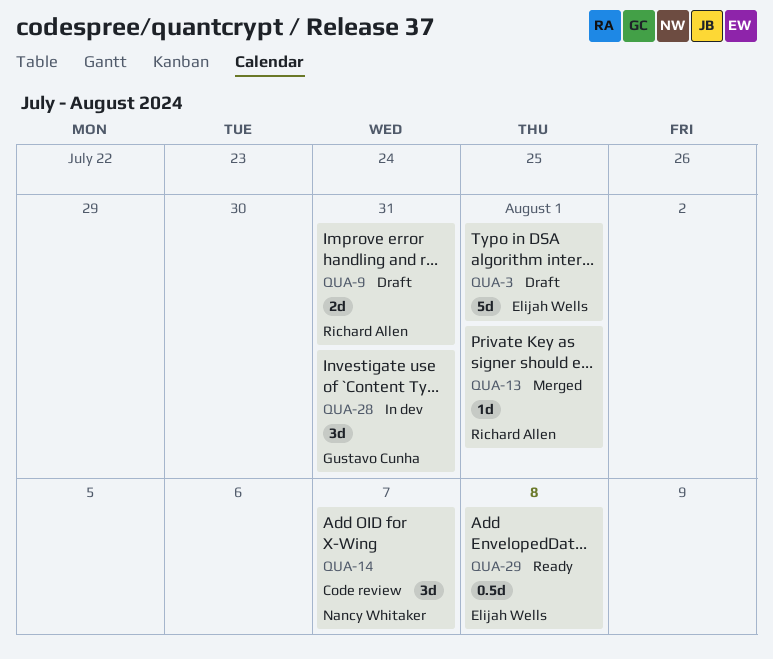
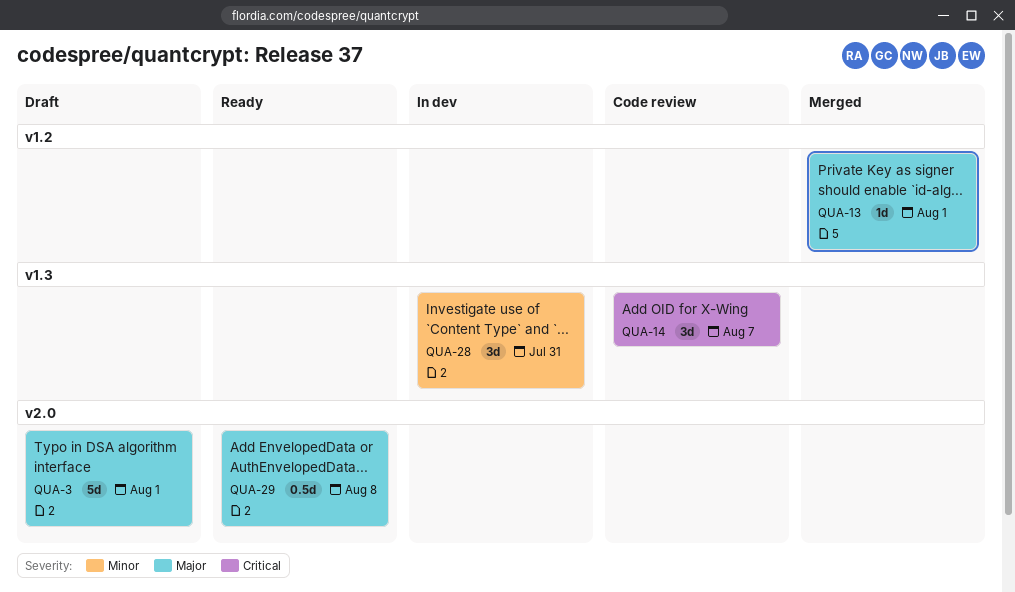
QUA-9: present -> none

